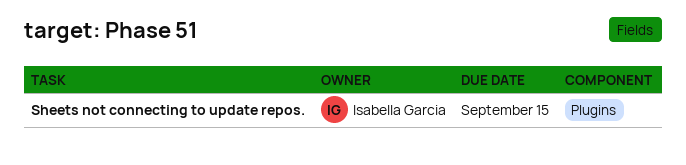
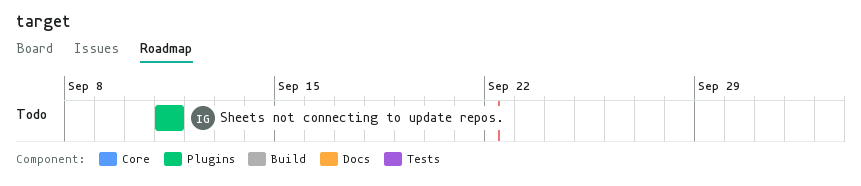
Sheets not connecting to update repos., due: Sep 15 -> Sep 11

